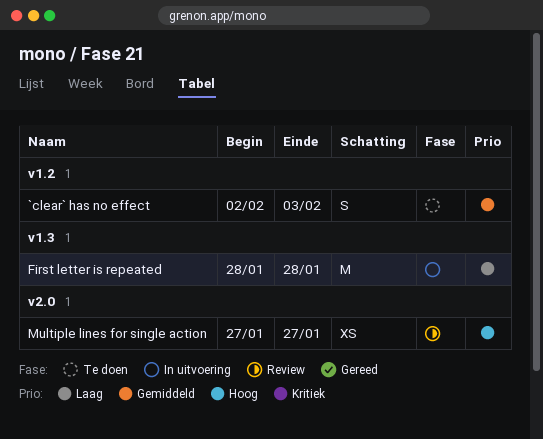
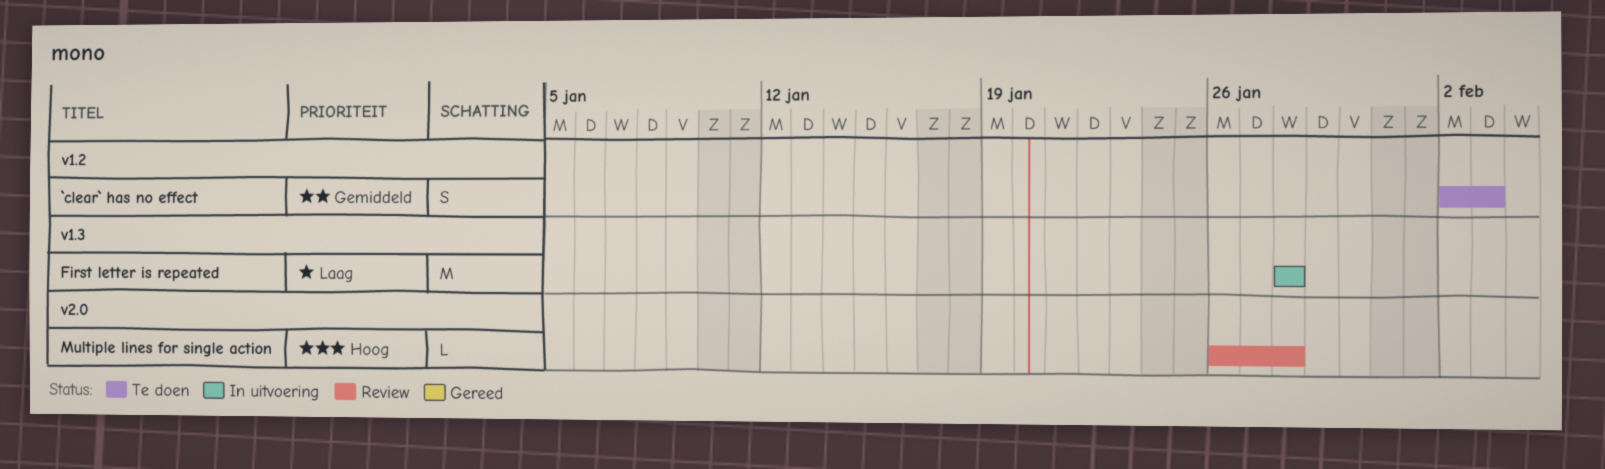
Multiple lines for single action, estimate: XS -> L
Multiple lines for single action, start: Jan 27 -> Jan 26
Multiple lines for single action, due: Jan 27 -> Jan 28

